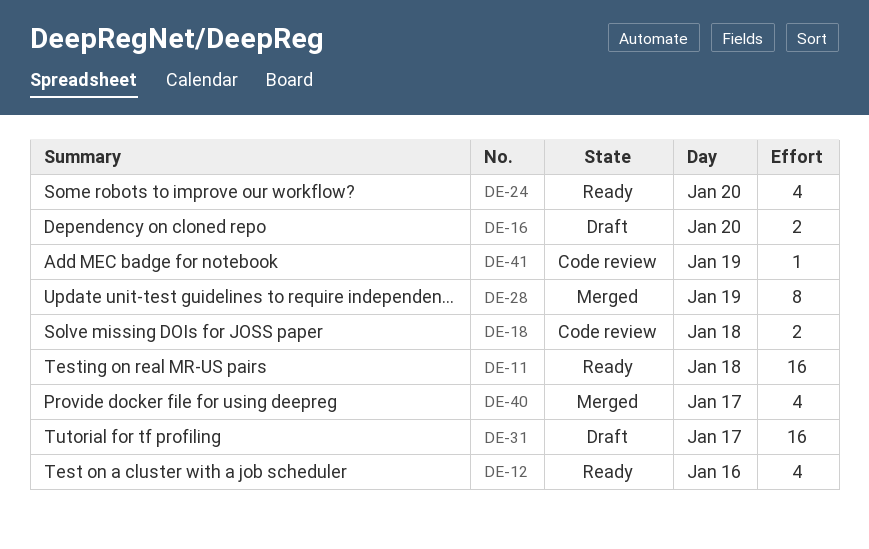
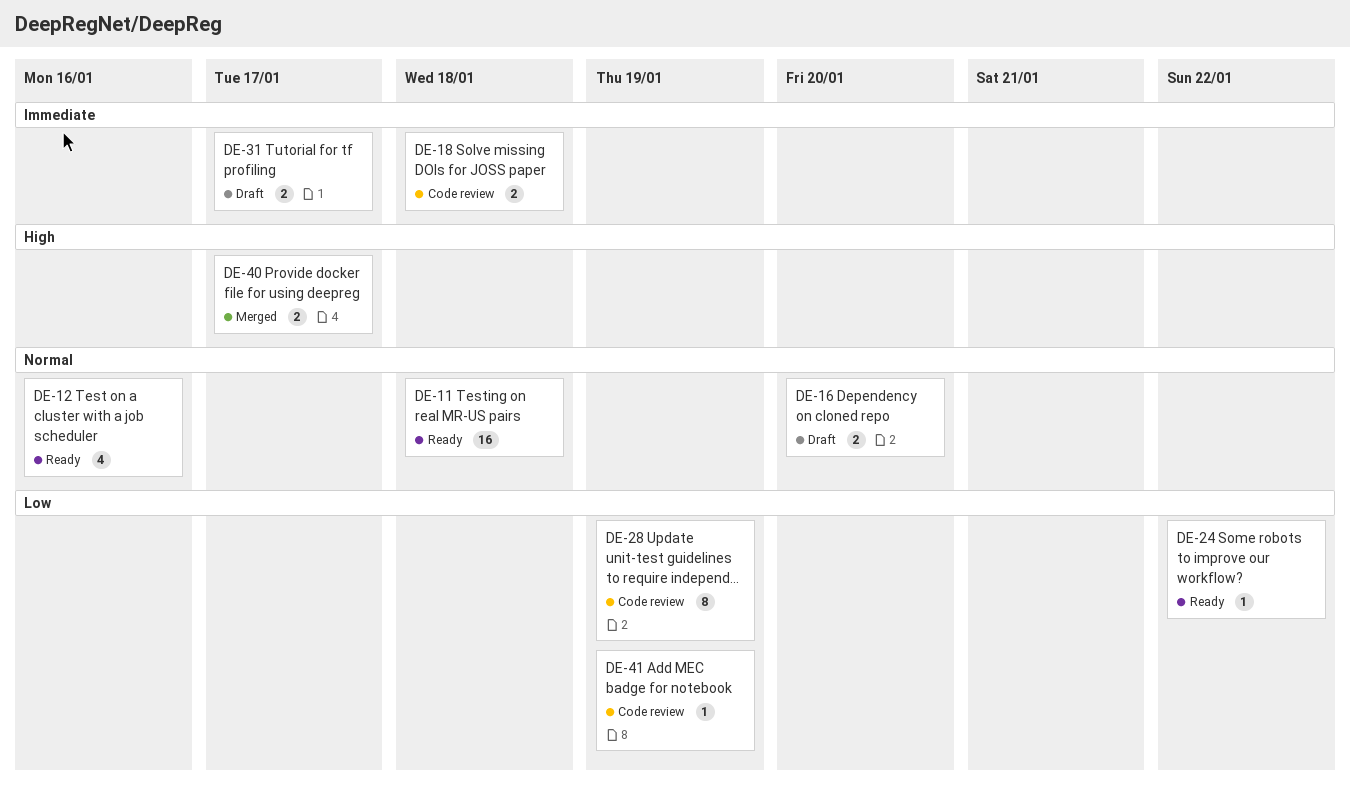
DE-24, estimate: 4 -> 1
DE-24, day: Jan 20 -> Jan 22
DE-28, status: Merged -> Code review
DE-31, estimate: 16 -> 2
DE-40, estimate: 4 -> 2

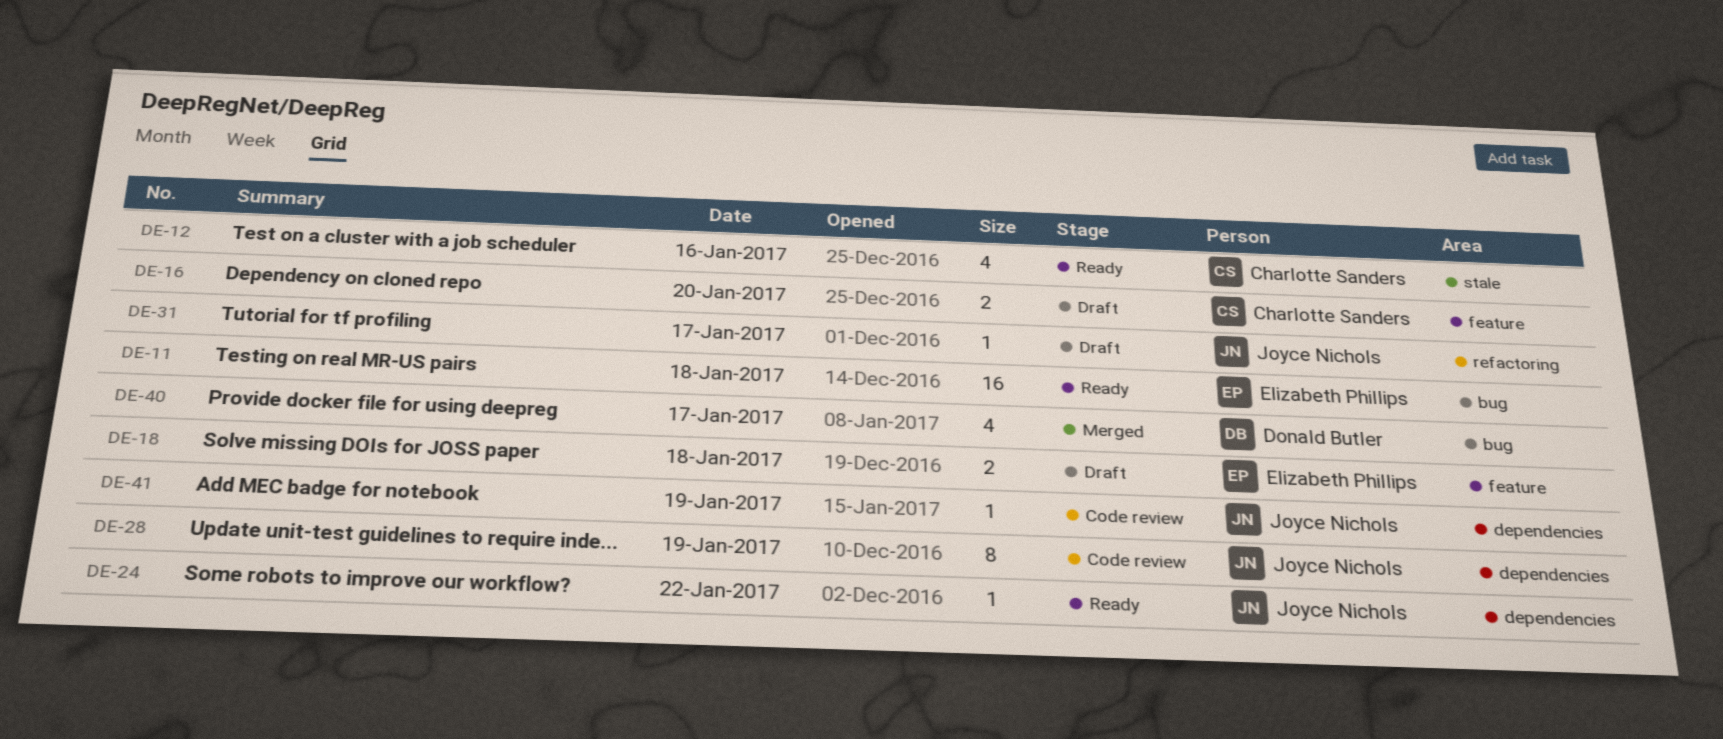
DE-18, status: Code review -> Draft
DE-31, estimate: 2 -> 1
DE-40, estimate: 2 -> 4

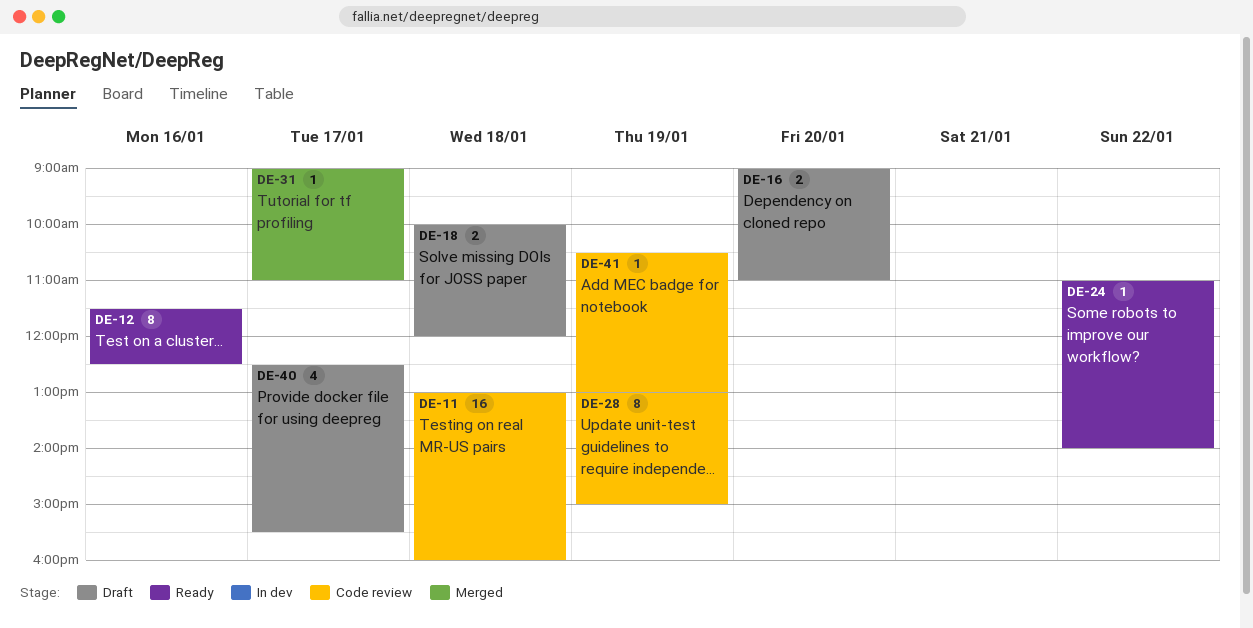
DE-11, status: Ready -> Code review
DE-12, estimate: 4 -> 8
DE-31, status: Draft -> Merged
DE-40, status: Merged -> Draft

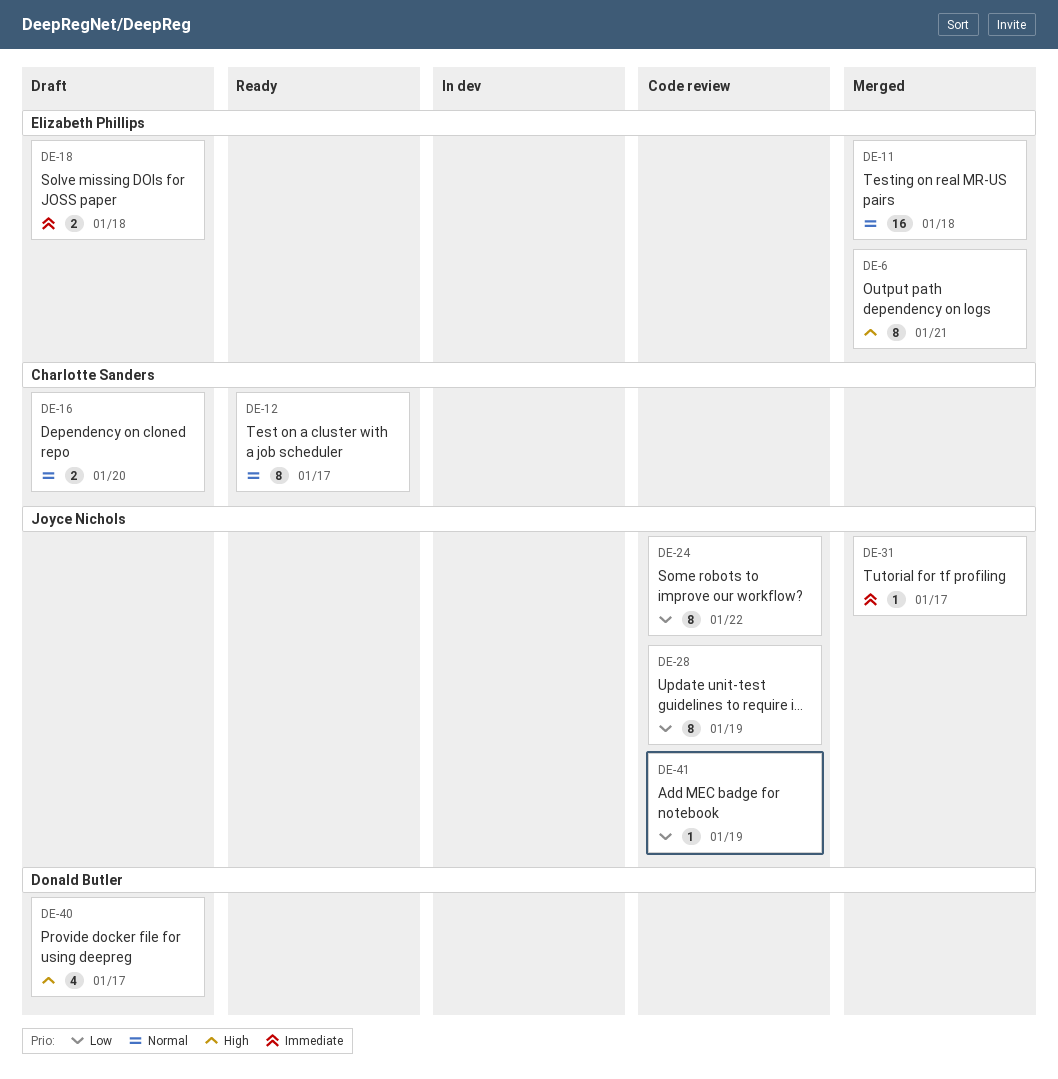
DE-6: none -> present
DE-11, status: Code review -> Merged
DE-12, day: Jan 16 -> Jan 17
DE-24, status: Ready -> Code review
DE-24, estimate: 1 -> 8

